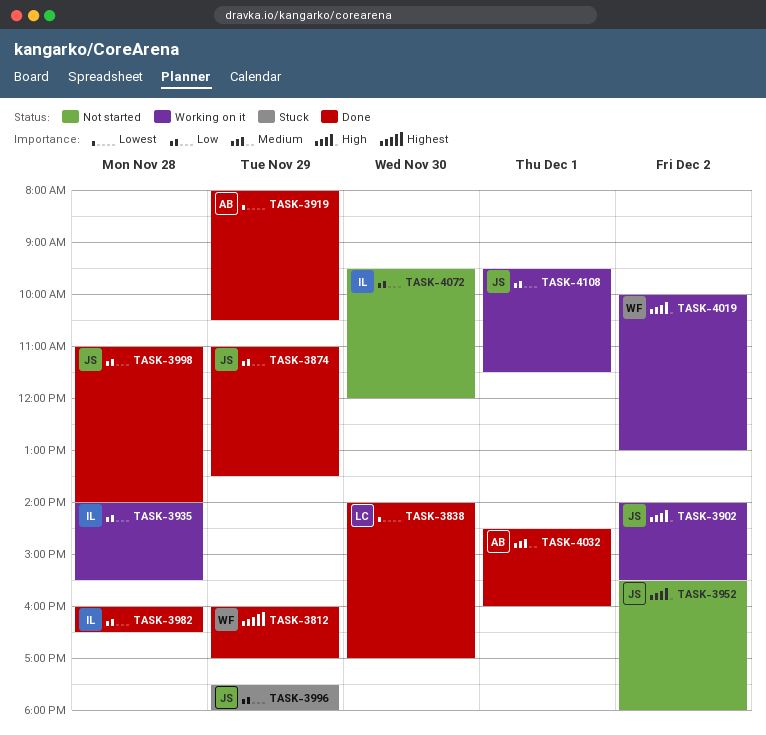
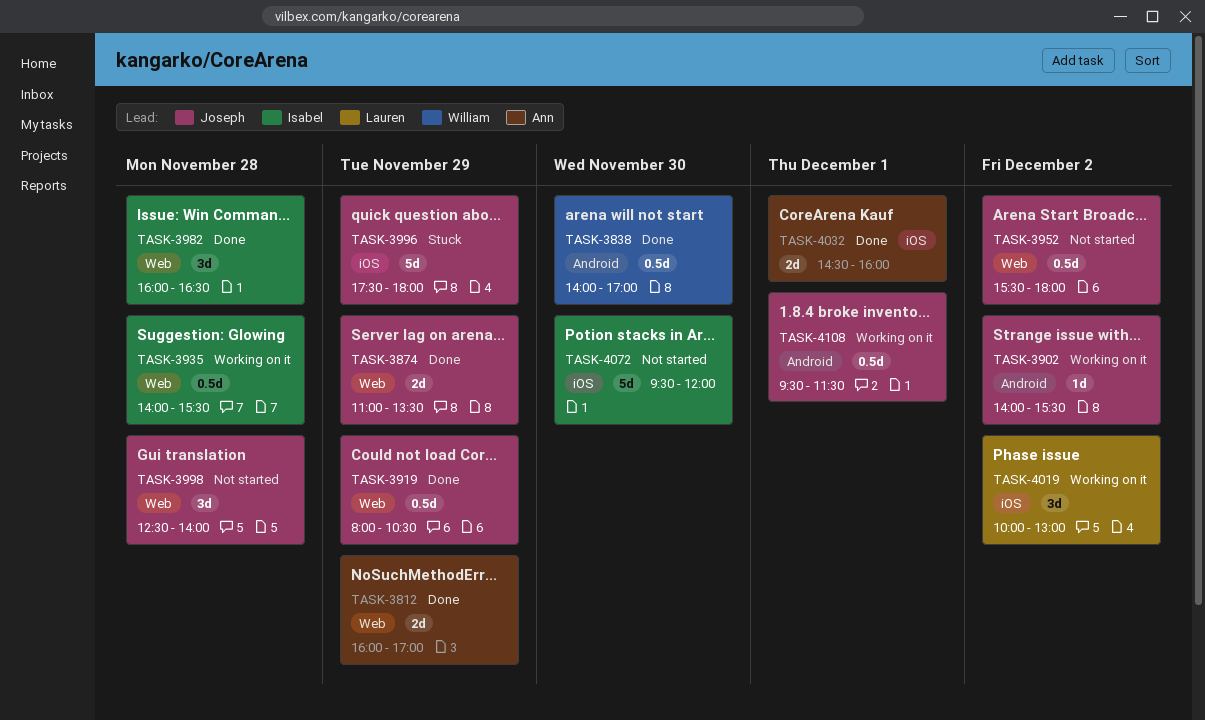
TASK-3812, owner: William -> Ann
TASK-3838, owner: Lauren -> William
TASK-3919, owner: Ann -> Joseph
TASK-3998, status: Done -> Not started
TASK-3998, begins: 11:00 -> 12:30
TASK-4019, owner: William -> Lauren

